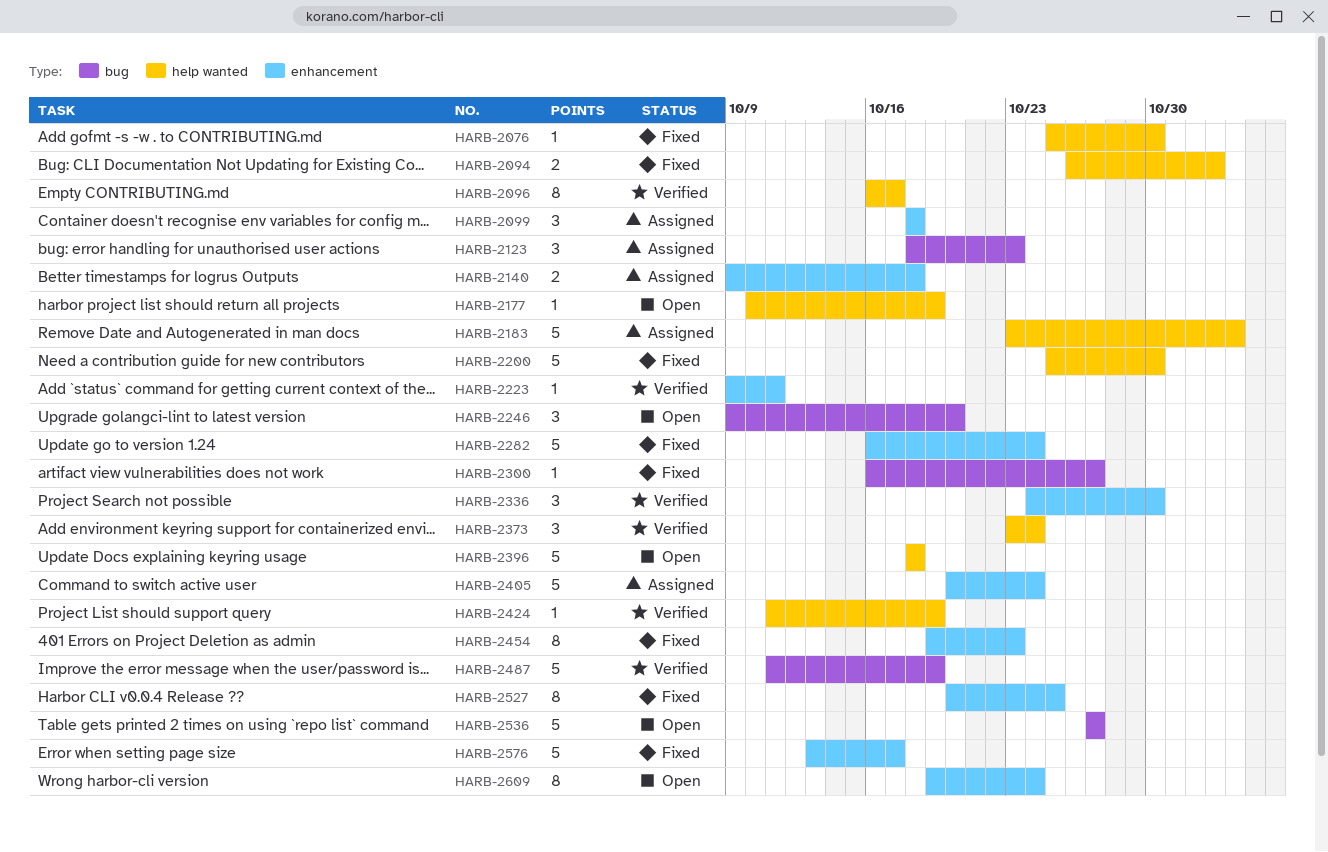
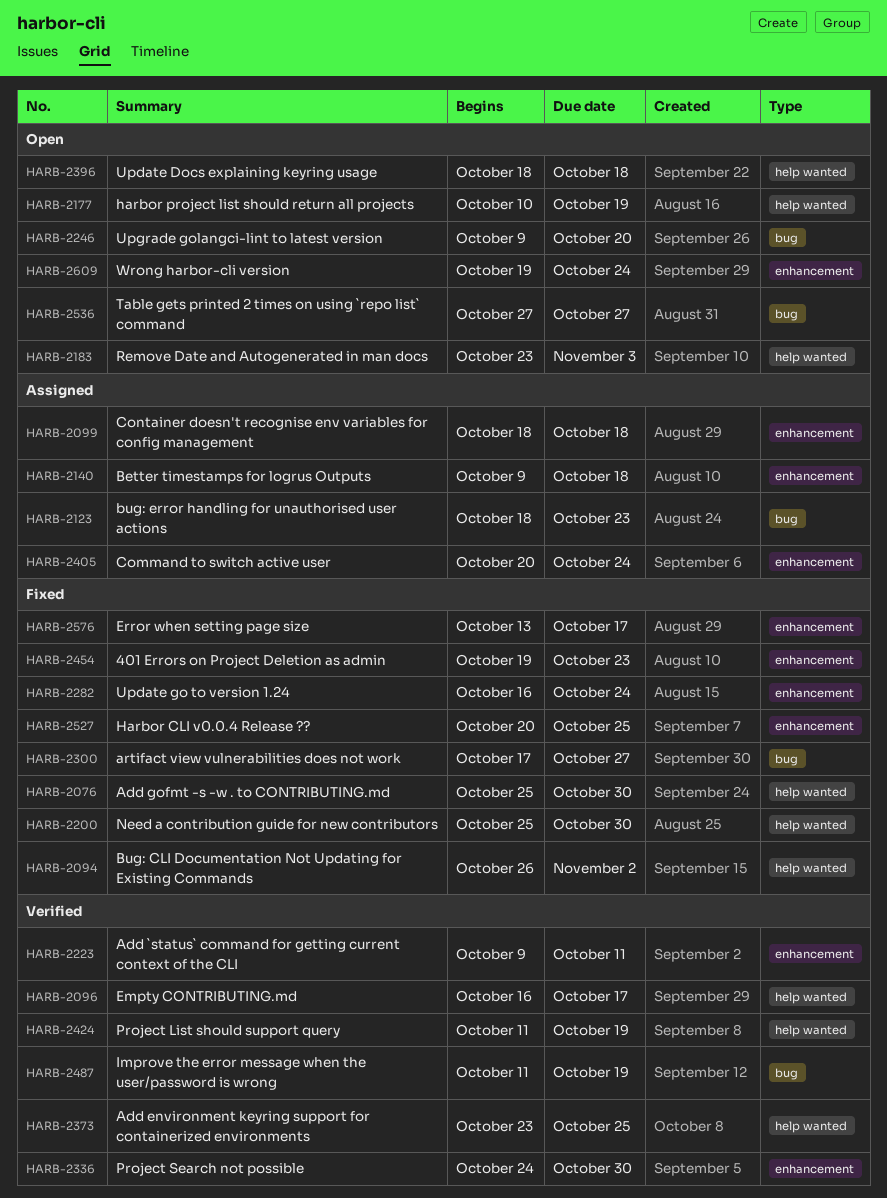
HARB-2183, status: Assigned -> Open
HARB-2300, start: Oct 16 -> Oct 17
HARB-2373, due: Oct 24 -> Oct 25

